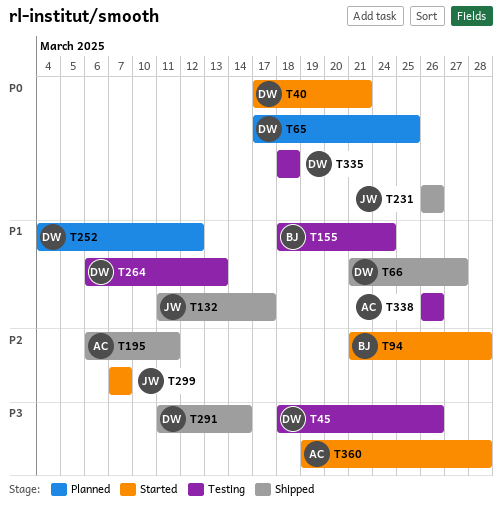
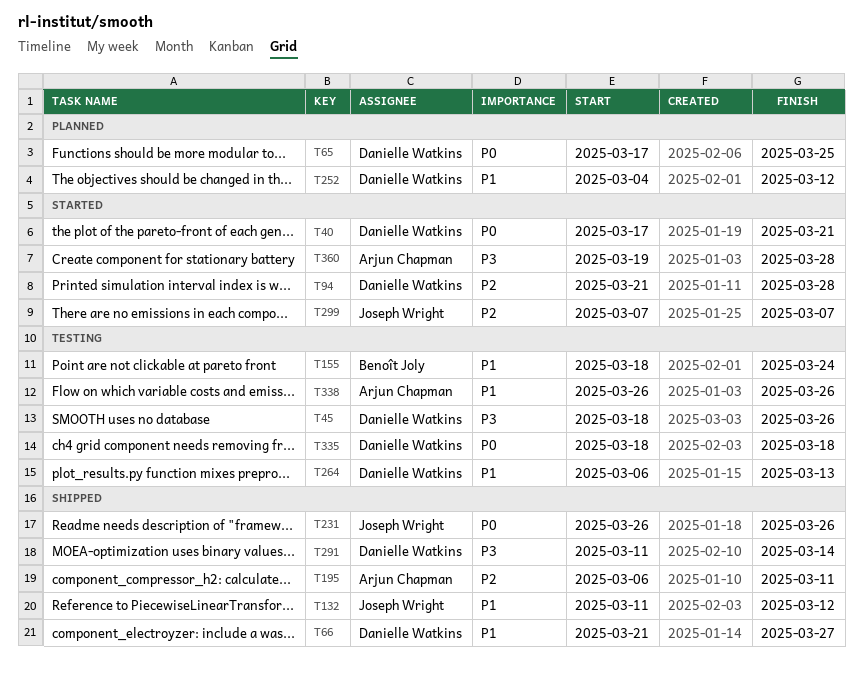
T94, owner: Benoît Joly -> Danielle Watkins
T132, due: Mar 17 -> Mar 12

